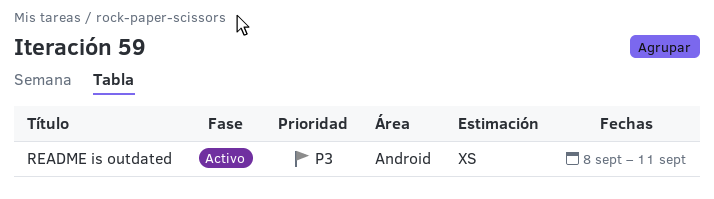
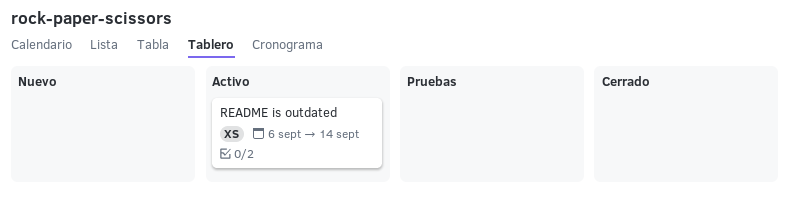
README is outdated, start: Sep 8 -> Sep 6
README is outdated, due: Sep 11 -> Sep 14

